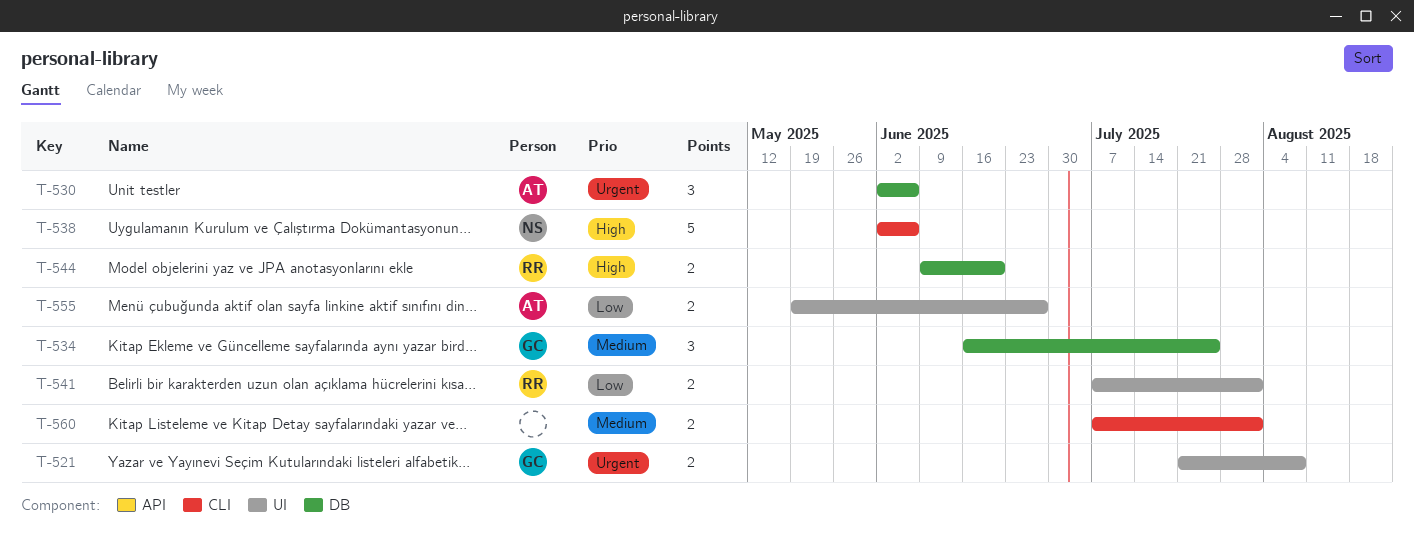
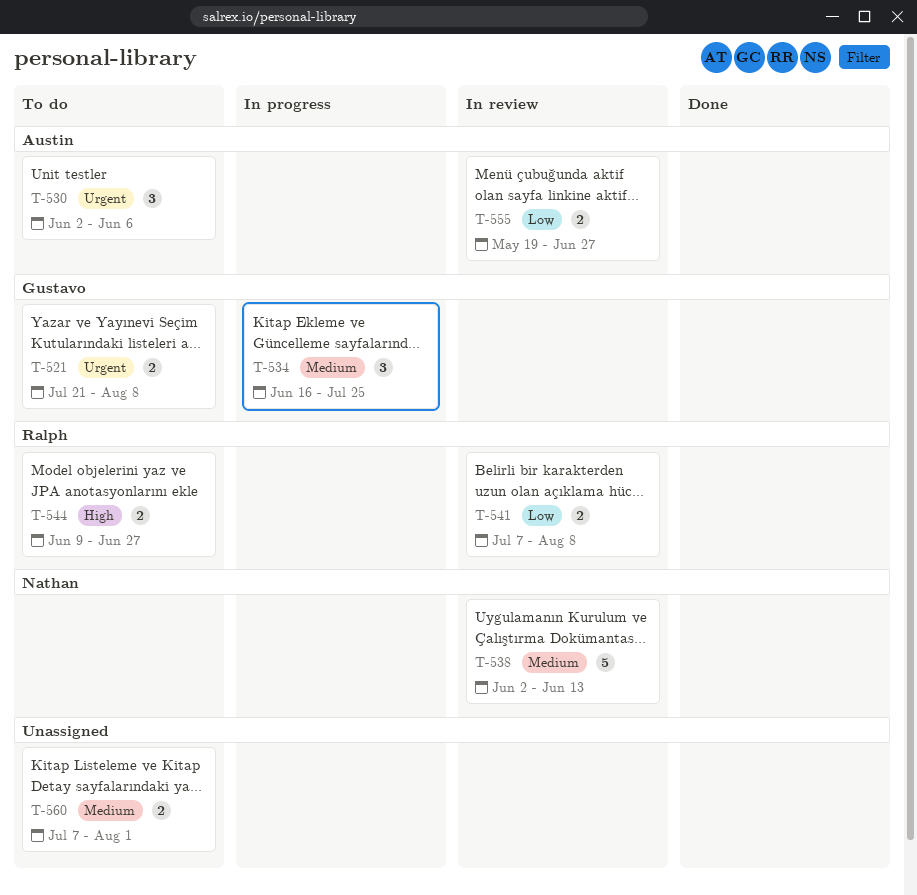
T-538, priority: High -> Medium
T-538, due: Jun 6 -> Jun 13
T-541, due: Aug 1 -> Aug 8
T-544, due: Jun 20 -> Jun 27

